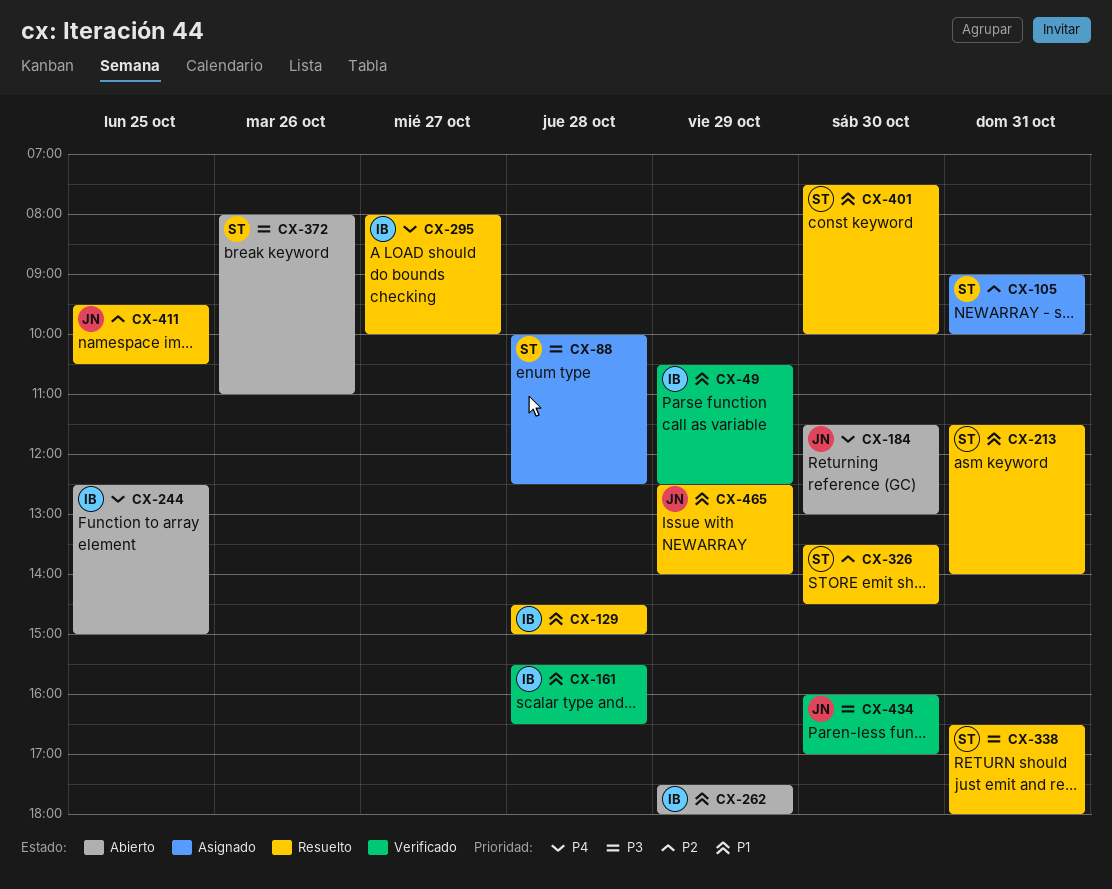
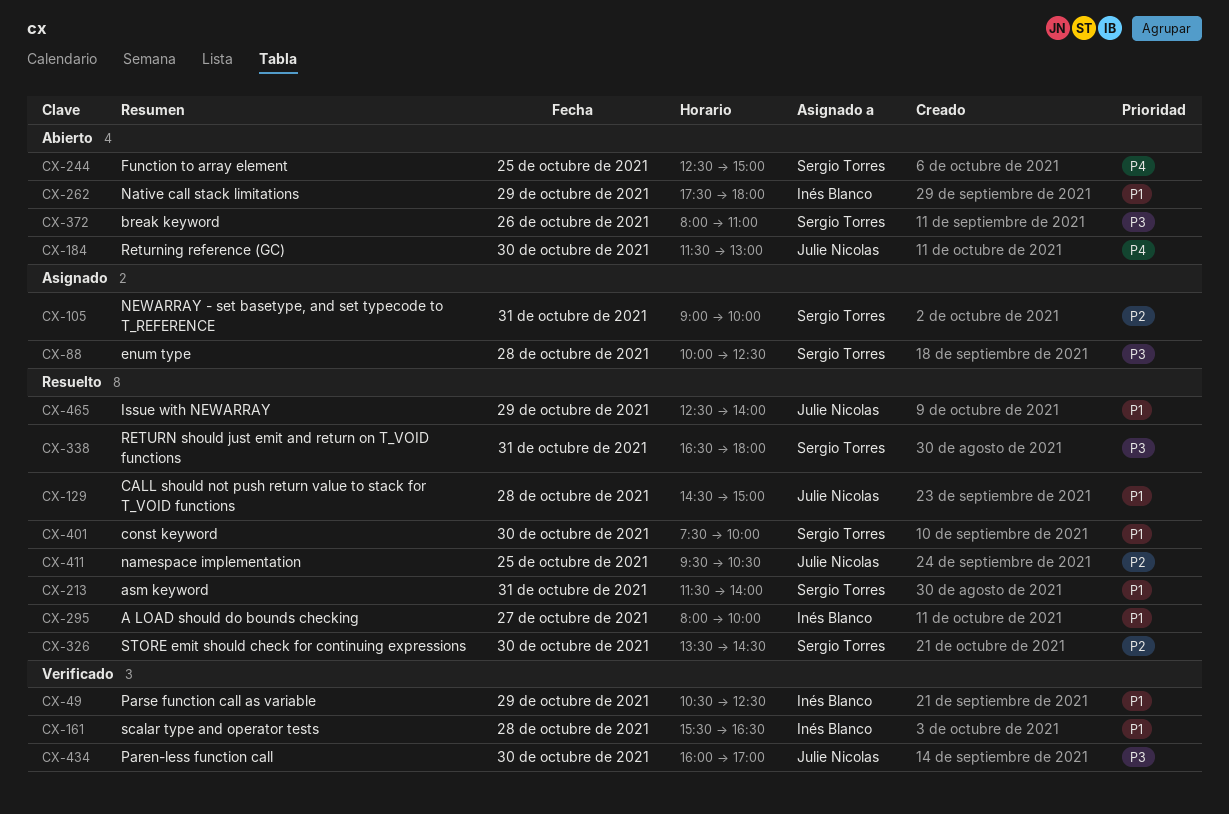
CX-129, owner: Inés Blanco -> Julie Nicolas
CX-244, owner: Inés Blanco -> Sergio Torres
CX-295, priority: P4 -> P1

